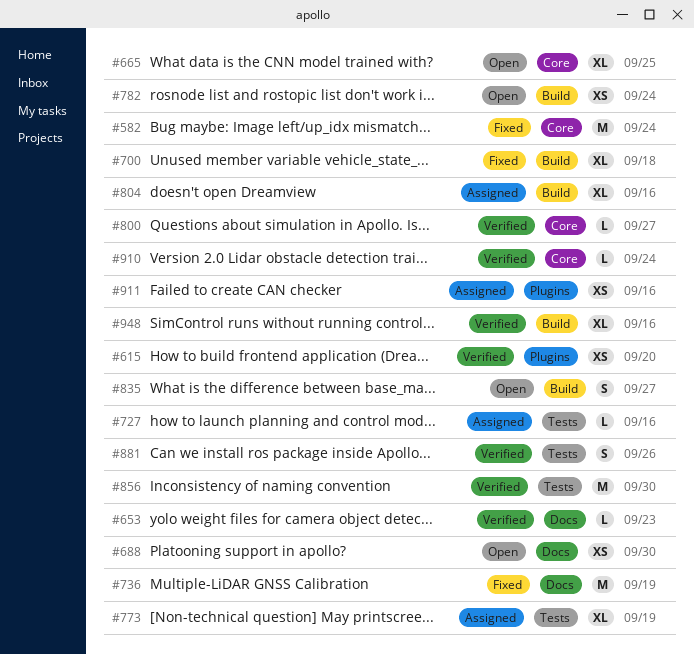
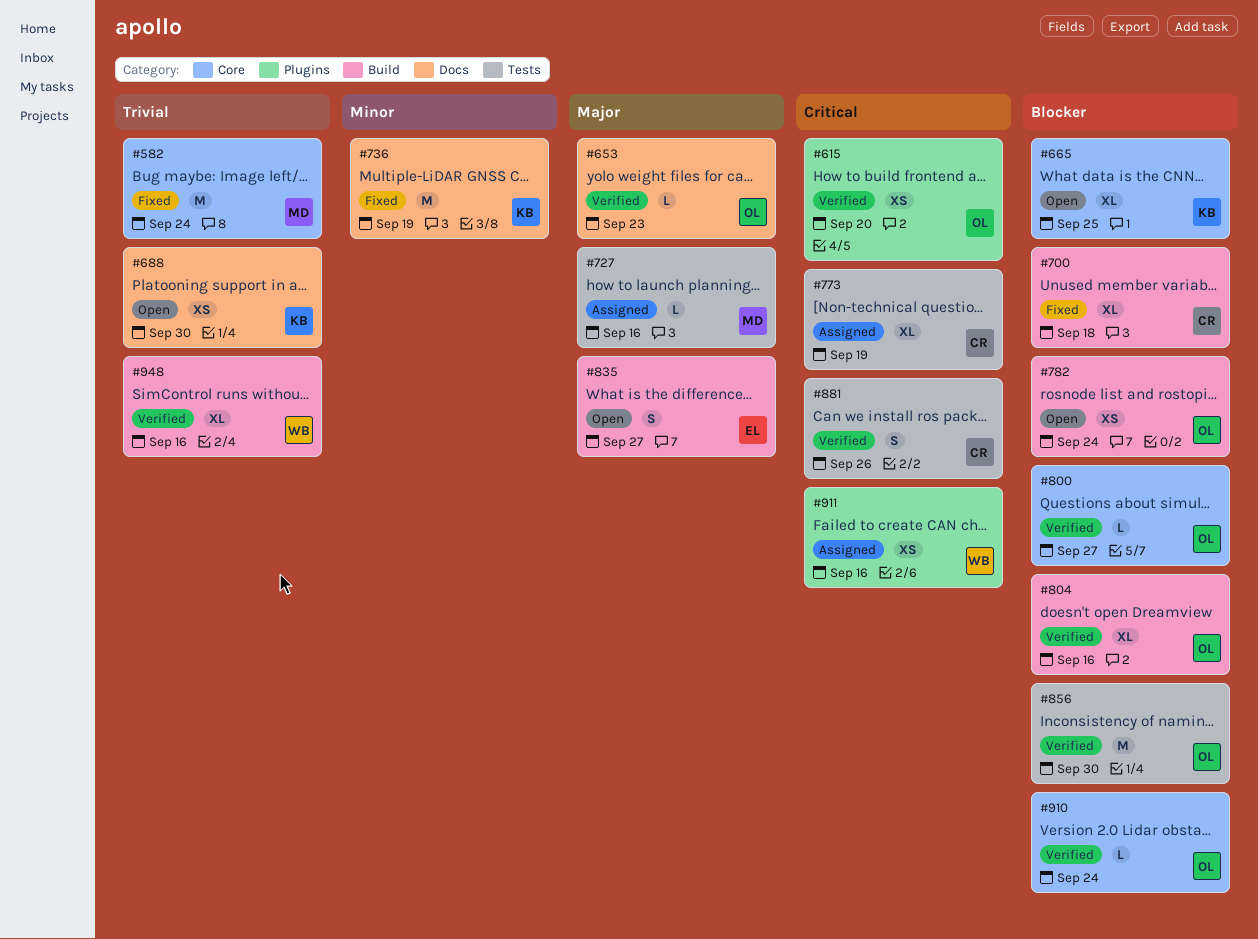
#804, status: Assigned -> Verified

